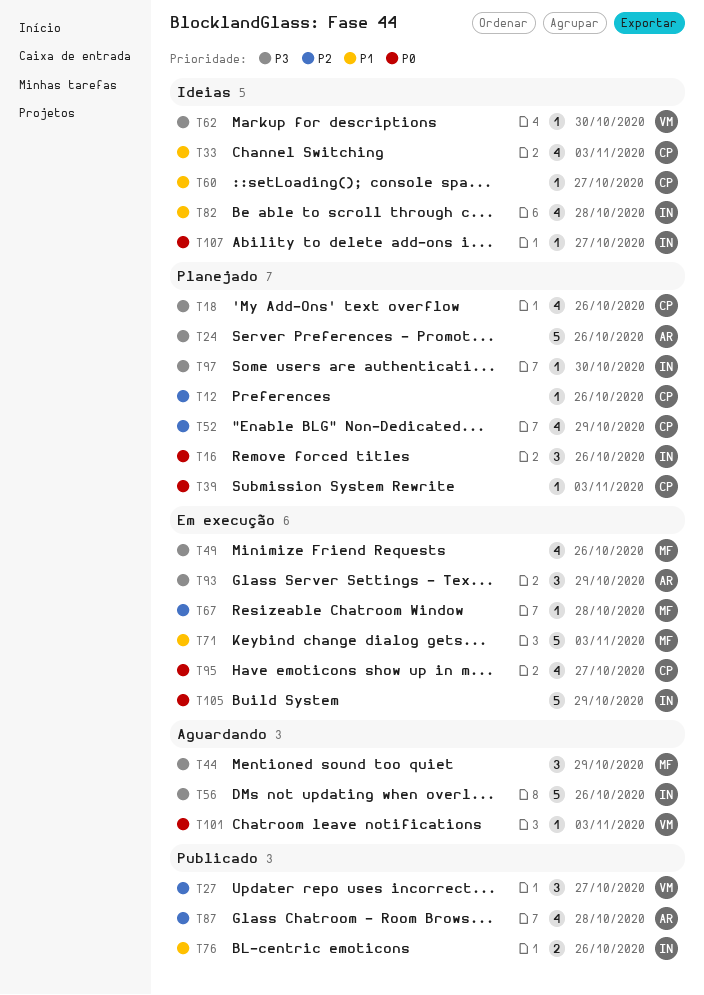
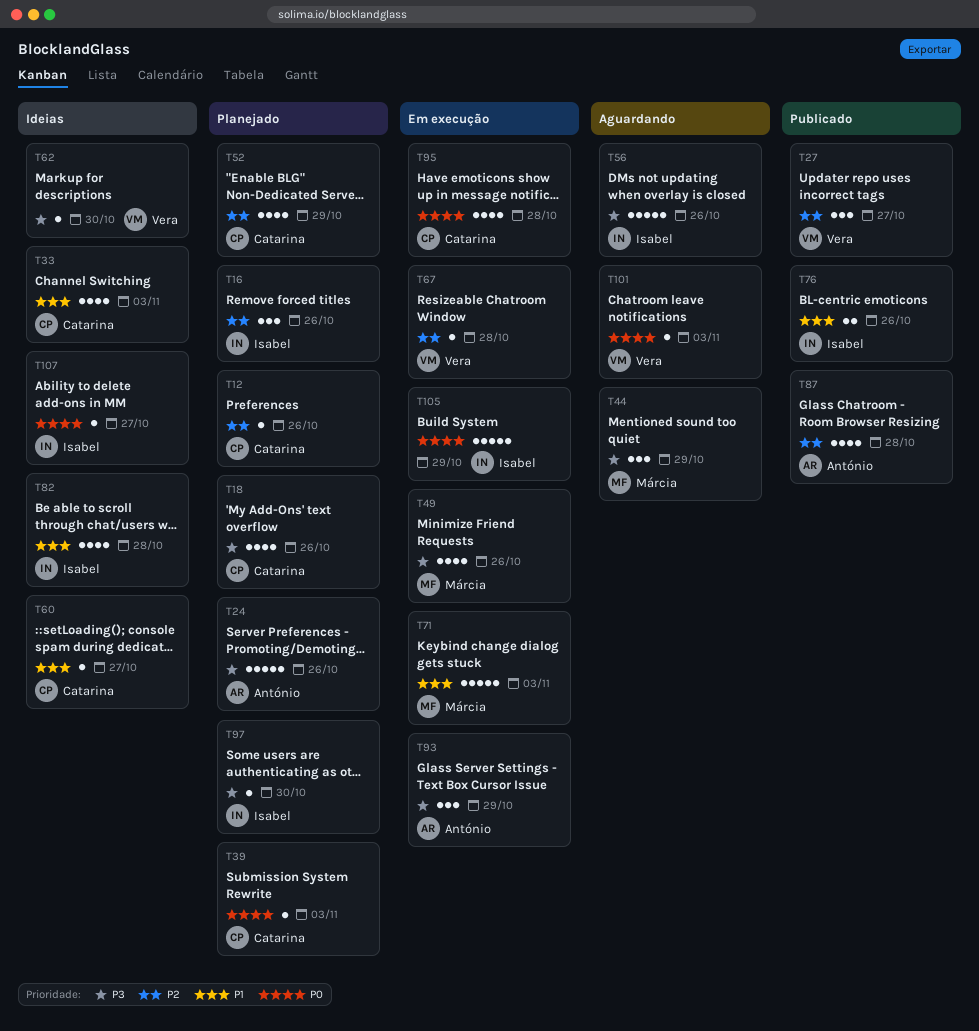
T16, priority: P0 -> P2
T67, owner: Márcia -> Vera
T95, due: Oct 27 -> Oct 28

